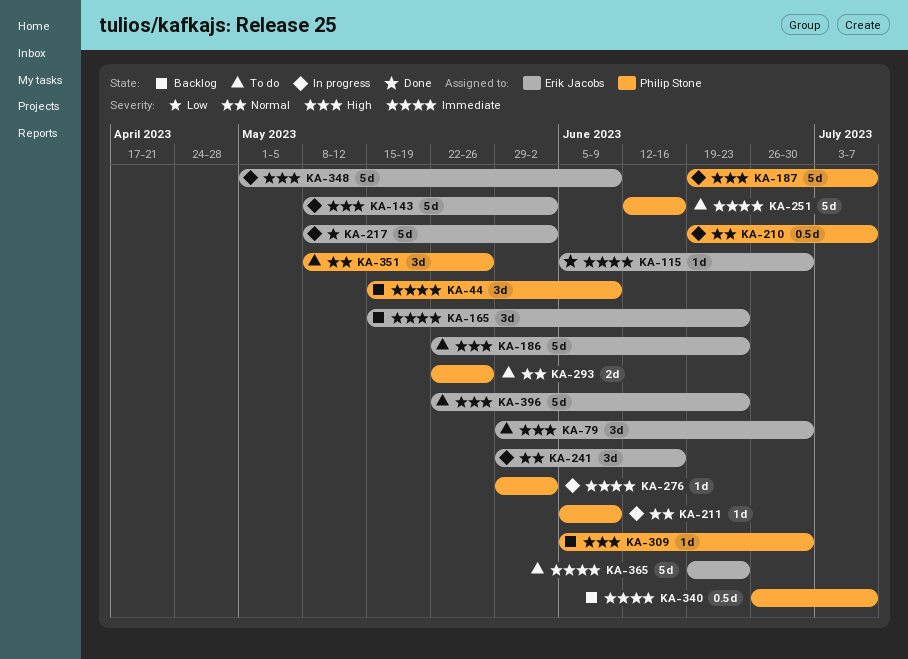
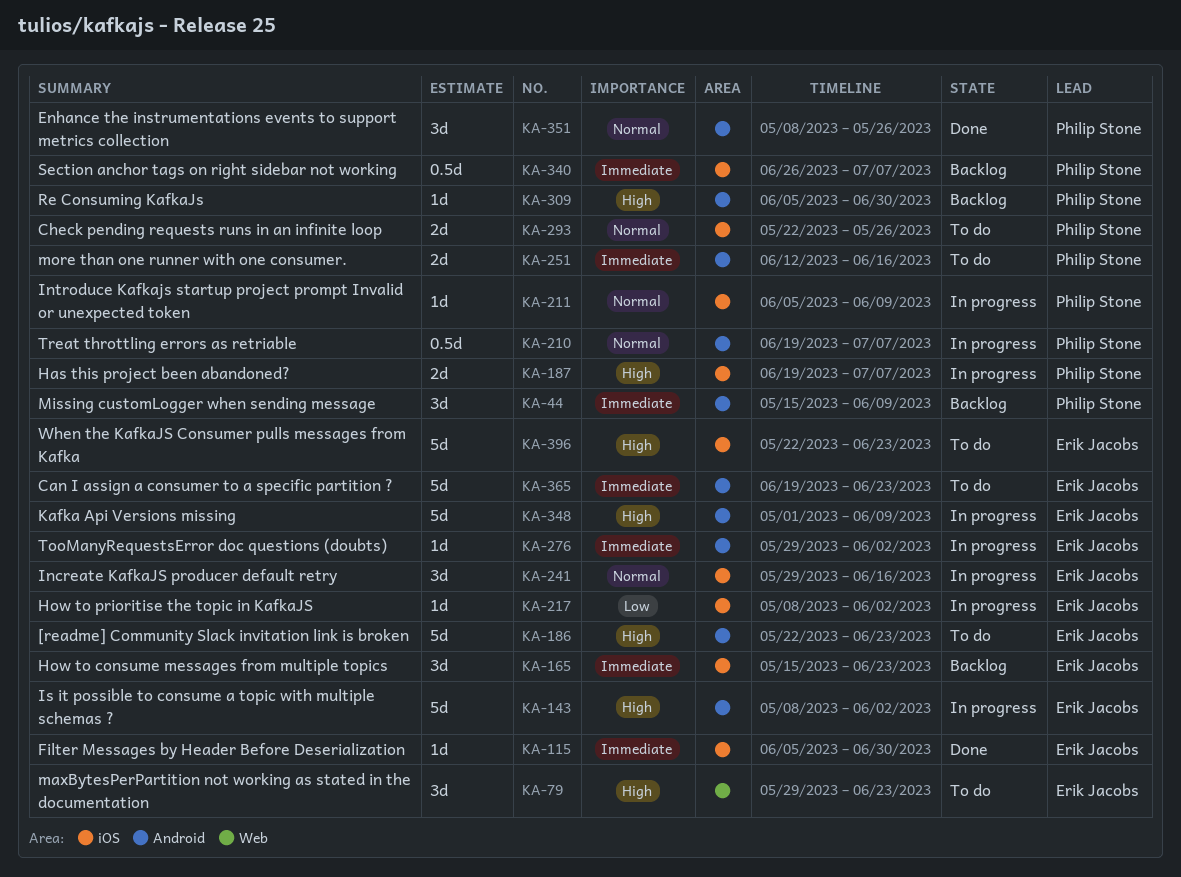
KA-79, due: Jun 30 -> Jun 23
KA-187, estimate: 5d -> 2d
KA-217, estimate: 5d -> 1d
KA-251, estimate: 5d -> 2d
KA-276, owner: Philip Stone -> Erik Jacobs
KA-351, status: To do -> Done

